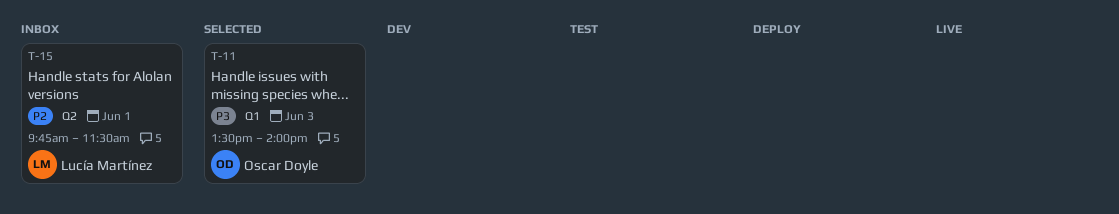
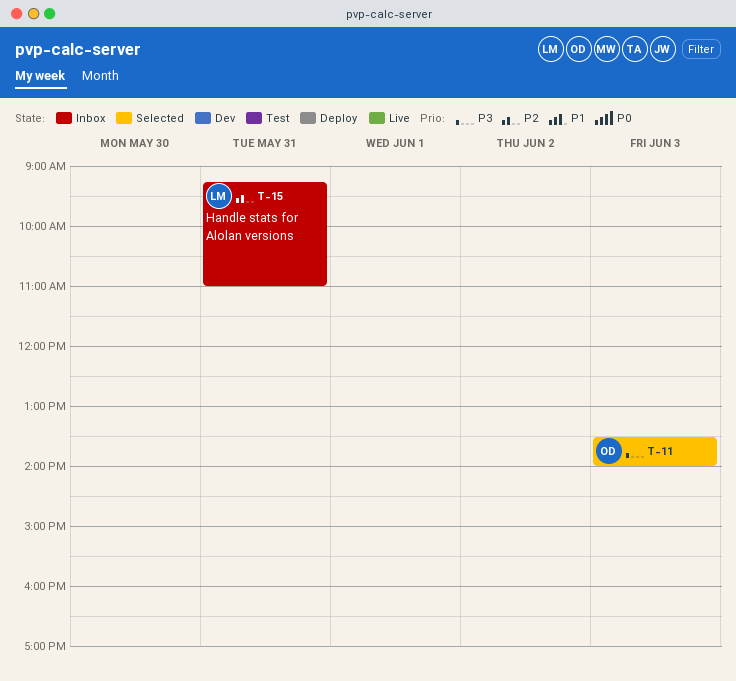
T-15, day: Jun 1 -> May 31
T-15, begins: 09:45 -> 09:15
T-15, ends: 11:30 -> 11:00

